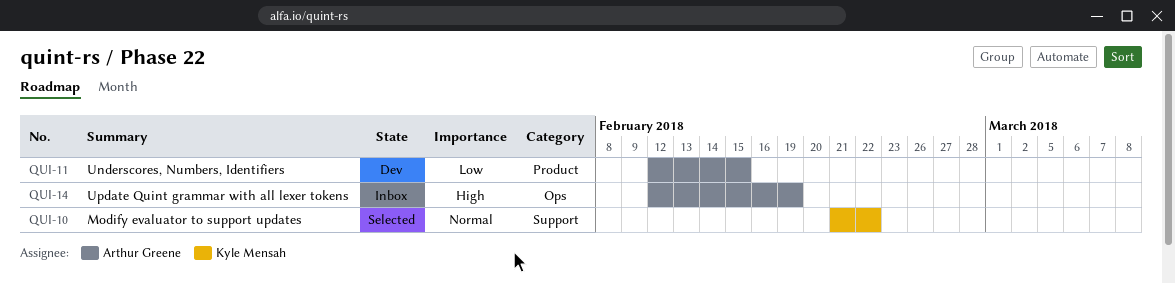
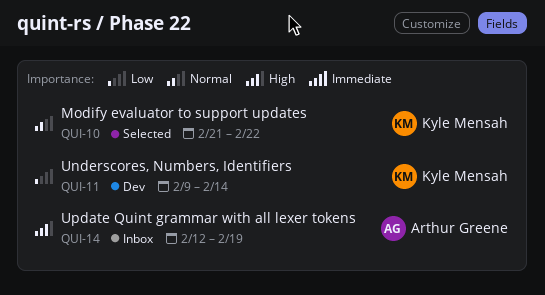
QUI-11, owner: Arthur Greene -> Kyle Mensah
QUI-11, start: Feb 12 -> Feb 9
QUI-11, due: Feb 15 -> Feb 14

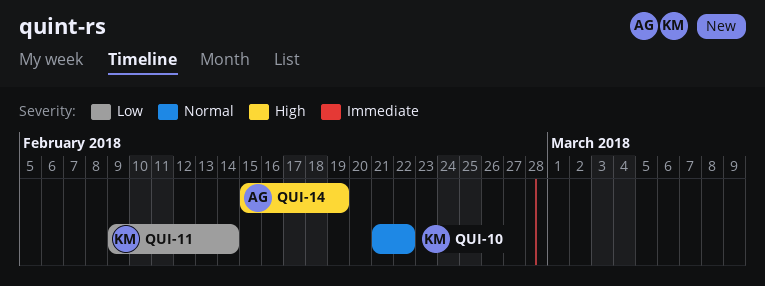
QUI-14, start: Feb 12 -> Feb 15

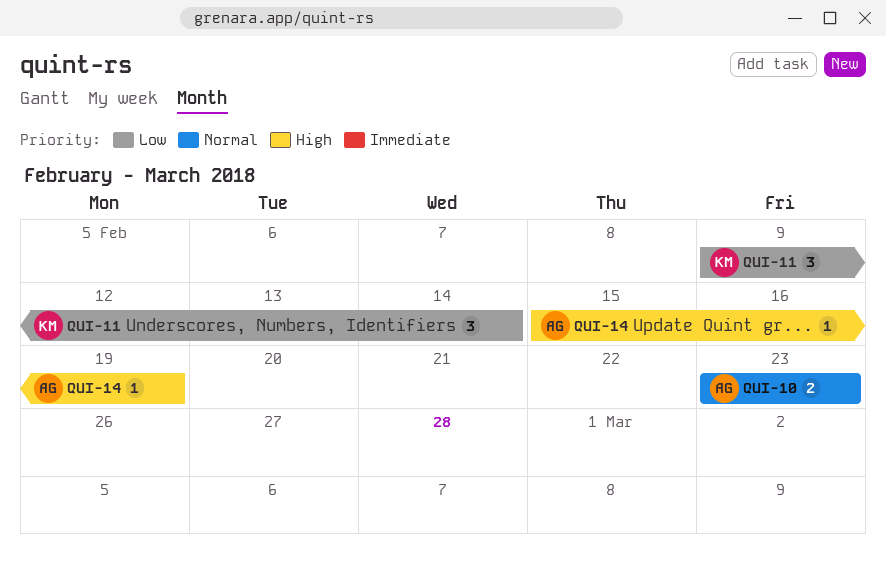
QUI-10, owner: KM -> AG
QUI-10, start: Feb 21 -> Feb 23
QUI-10, due: Feb 22 -> Feb 23

